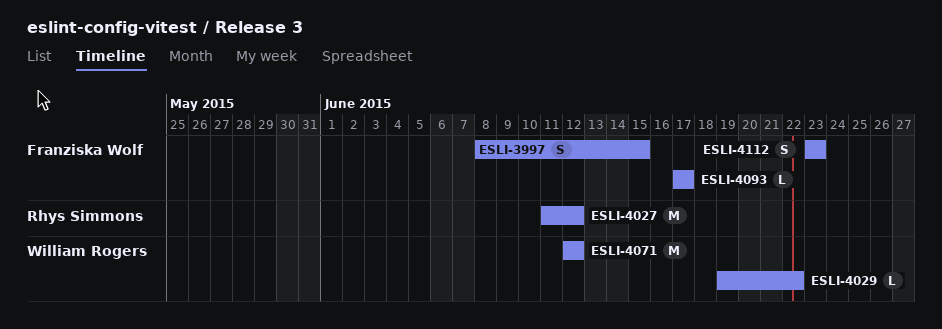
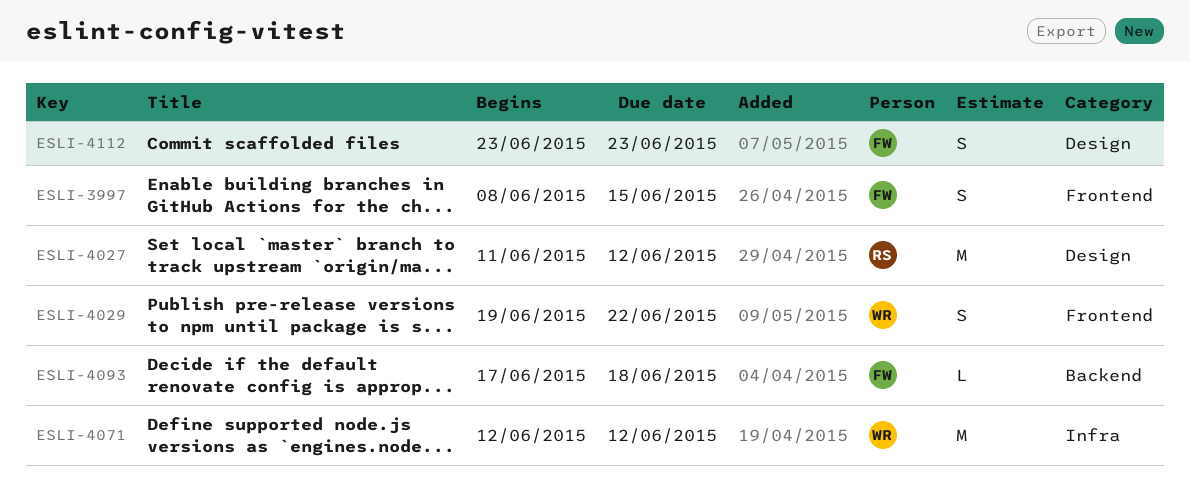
ESLI-4029, estimate: L -> S
ESLI-4093, due: Jun 17 -> Jun 18

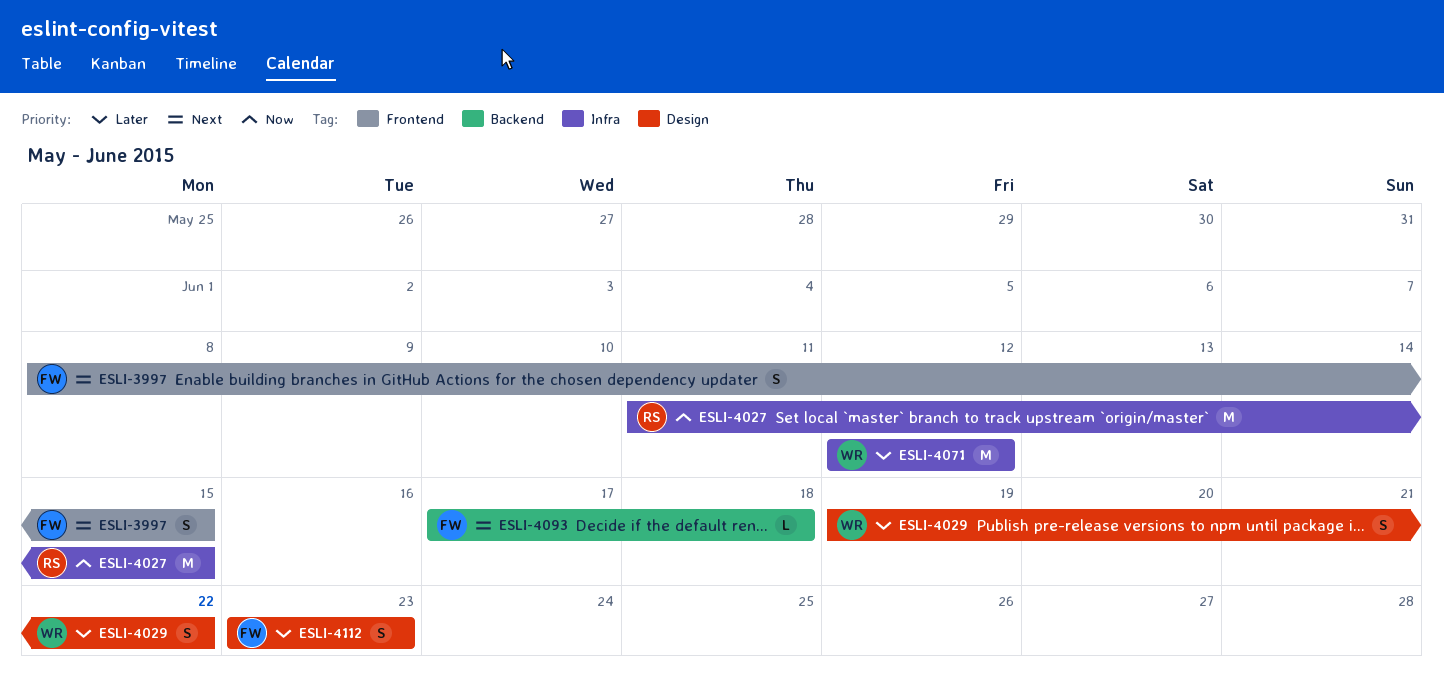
ESLI-4027, label: Design -> Infra
ESLI-4027, due: Jun 12 -> Jun 15
ESLI-4029, label: Frontend -> Design

